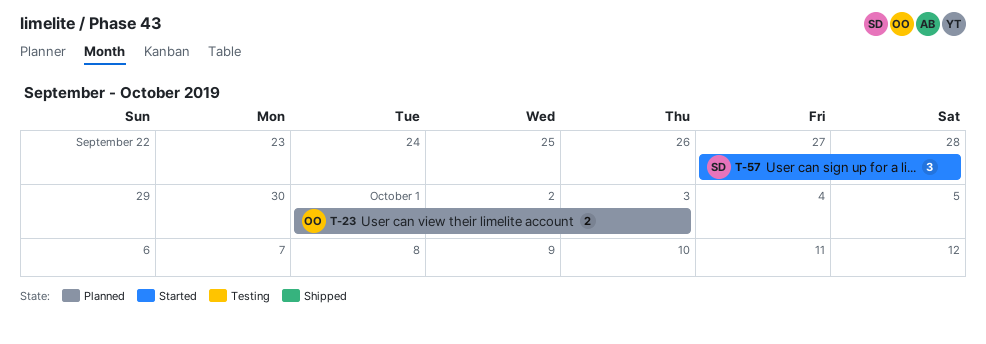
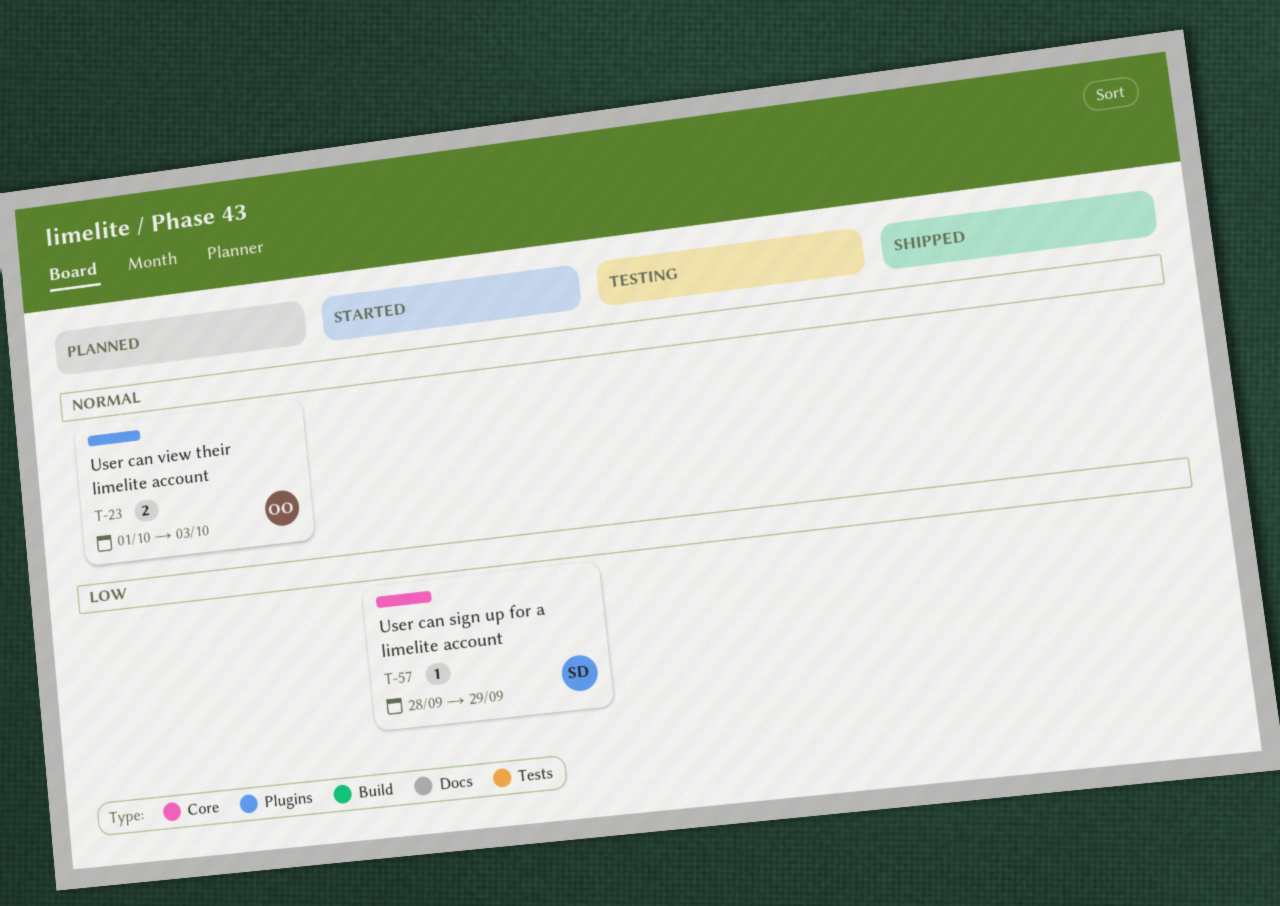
T-57, estimate: 3 -> 1
T-57, start: Sep 27 -> Sep 28
T-57, due: Sep 28 -> Sep 29

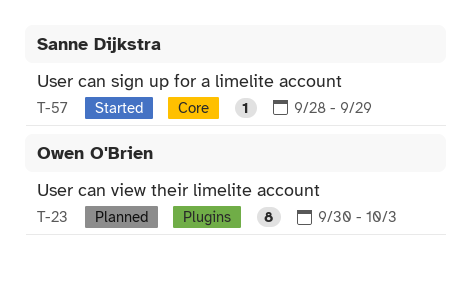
T-23, estimate: 2 -> 8
T-23, start: Oct 1 -> Sep 30

